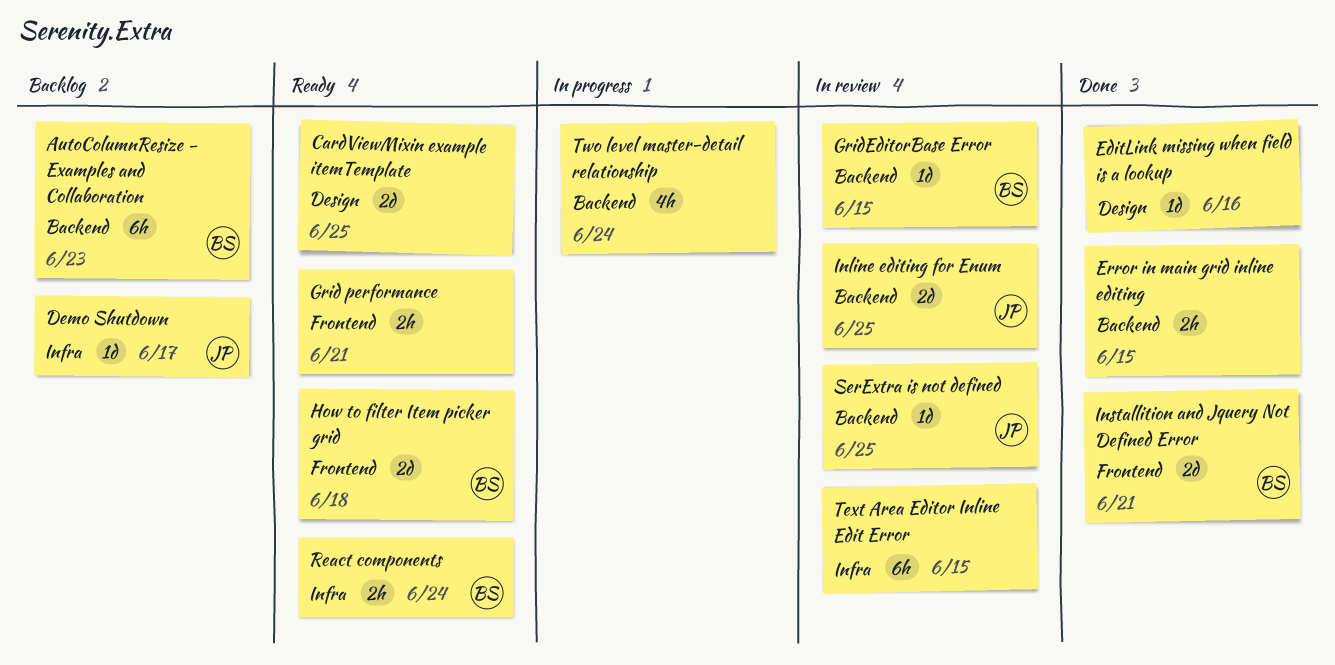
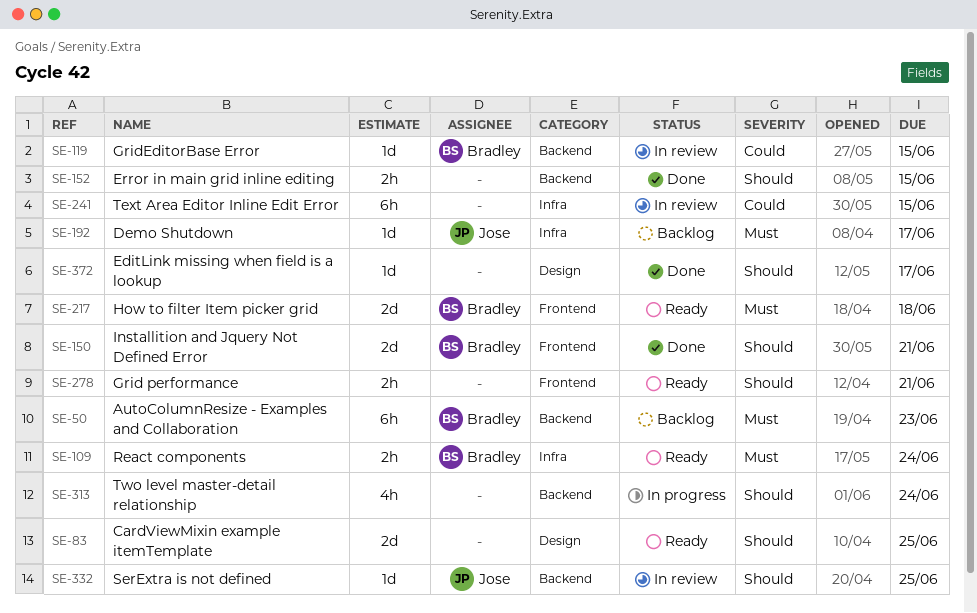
EditLink missing when field is a lookup, due: Jun 16 -> Jun 17
Inline editing for Enum: present -> none

